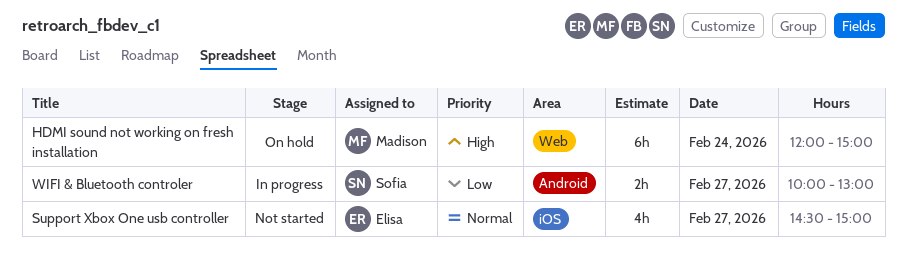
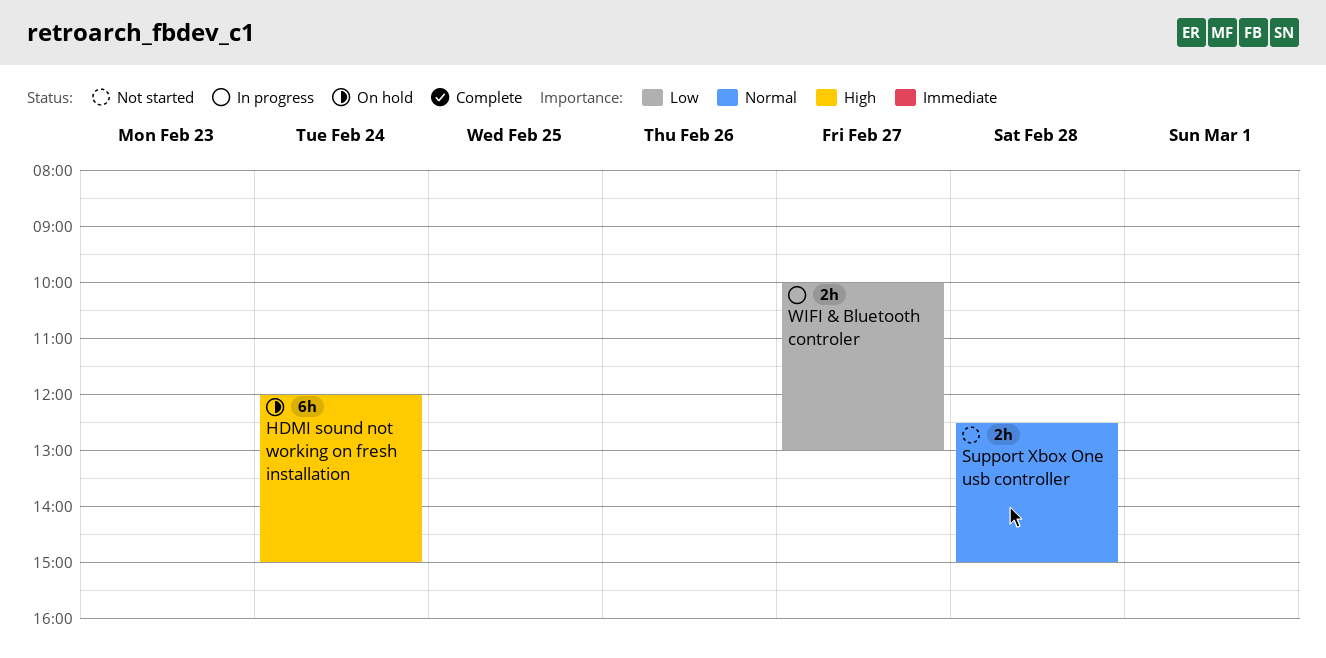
Support Xbox One usb controller, estimate: 4h -> 2h
Support Xbox One usb controller, day: Feb 27 -> Feb 28
Support Xbox One usb controller, begins: 14:30 -> 12:30

